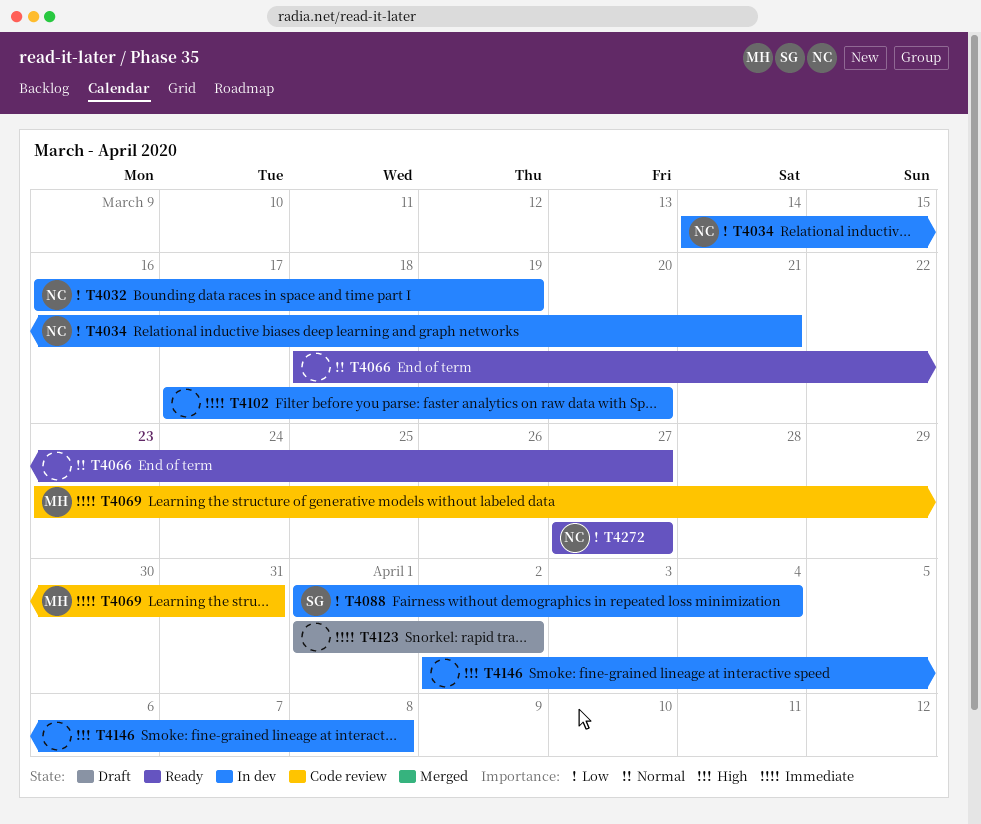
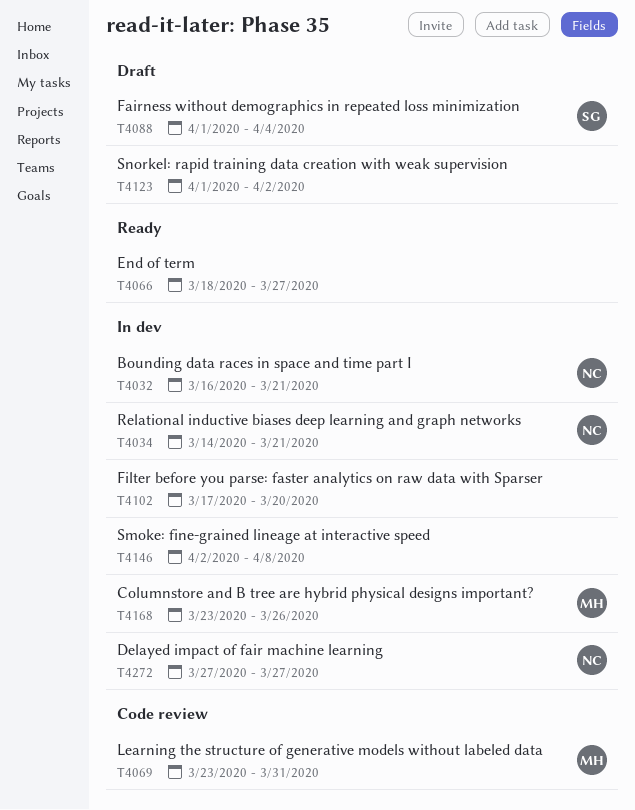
T4032, due: Mar 19 -> Mar 21
T4088, status: In dev -> Draft
T4168: none -> present
T4272, status: Ready -> In dev

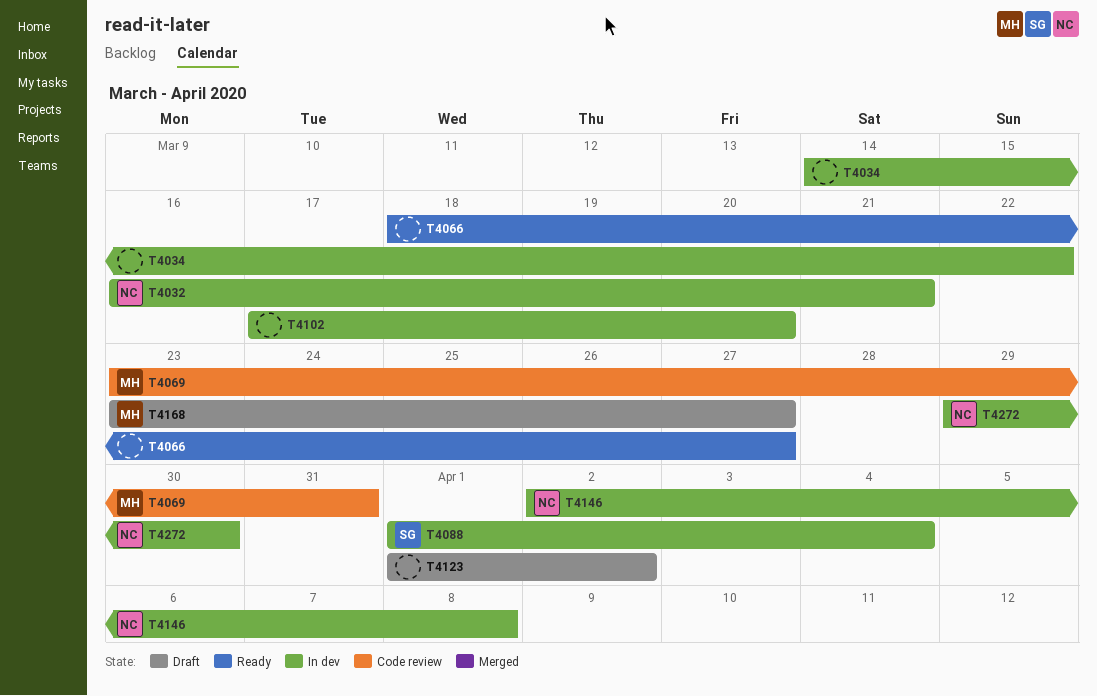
T4034, owner: NC -> none
T4034, due: Mar 21 -> Mar 22
T4088, status: Draft -> In dev
T4146, owner: none -> NC
T4168, status: In dev -> Draft
T4168, due: Mar 26 -> Mar 27
T4272, start: Mar 27 -> Mar 29
T4272, due: Mar 27 -> Mar 30

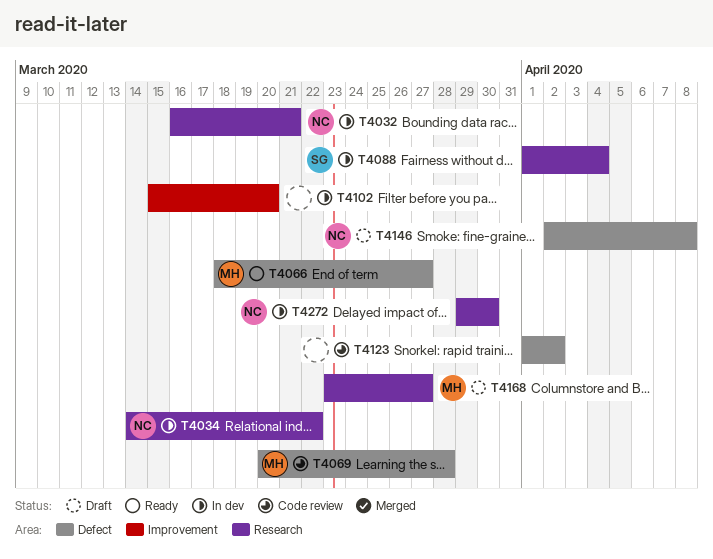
T4034, owner: none -> NC
T4066, owner: none -> MH
T4069, start: Mar 23 -> Mar 20
T4069, due: Mar 31 -> Mar 28
T4102, start: Mar 17 -> Mar 15
T4123, status: Draft -> Code review
T4146, status: In dev -> Draft

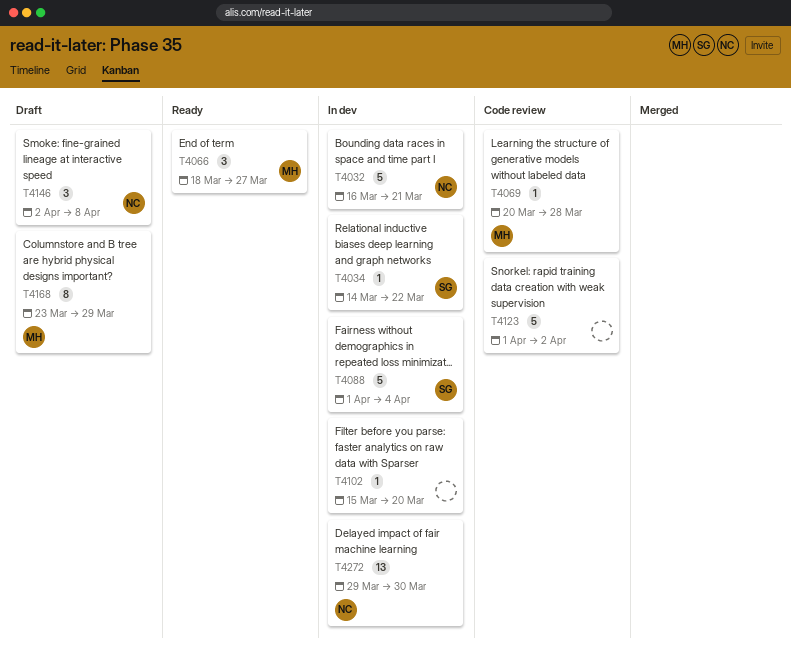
T4034, owner: NC -> SG
T4168, due: Mar 27 -> Mar 29

